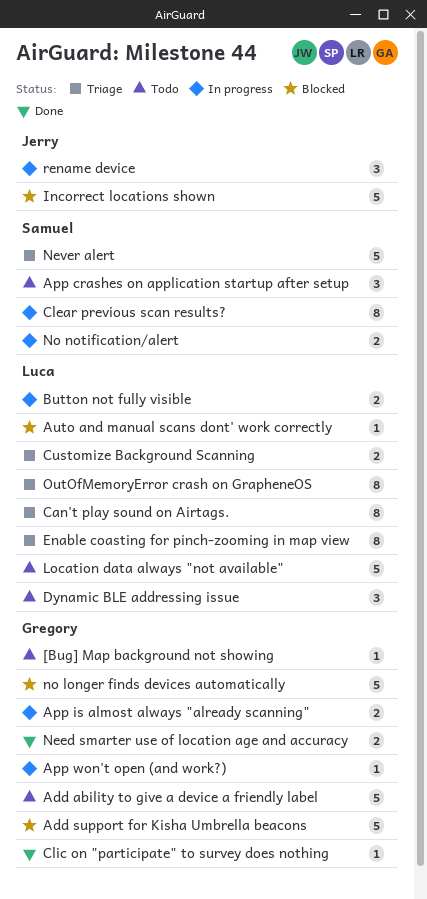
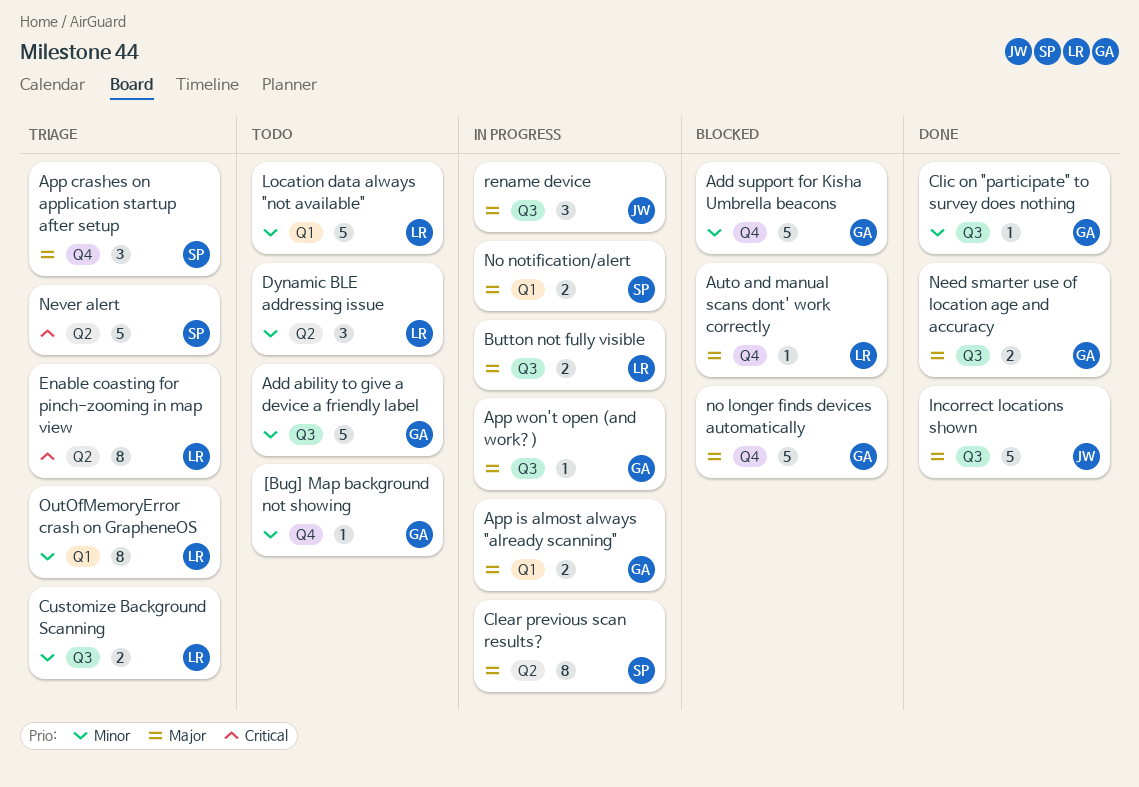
App crashes on application startup after setup, status: Todo -> Triage
Can't play sound on Airtags.: present -> none
Incorrect locations shown, status: Blocked -> Done

